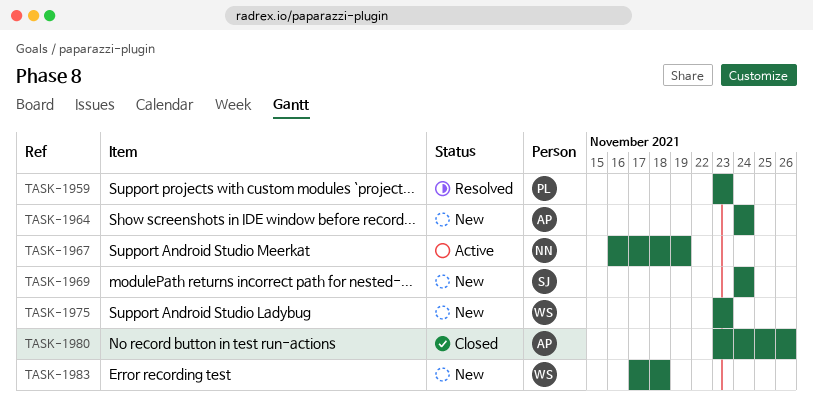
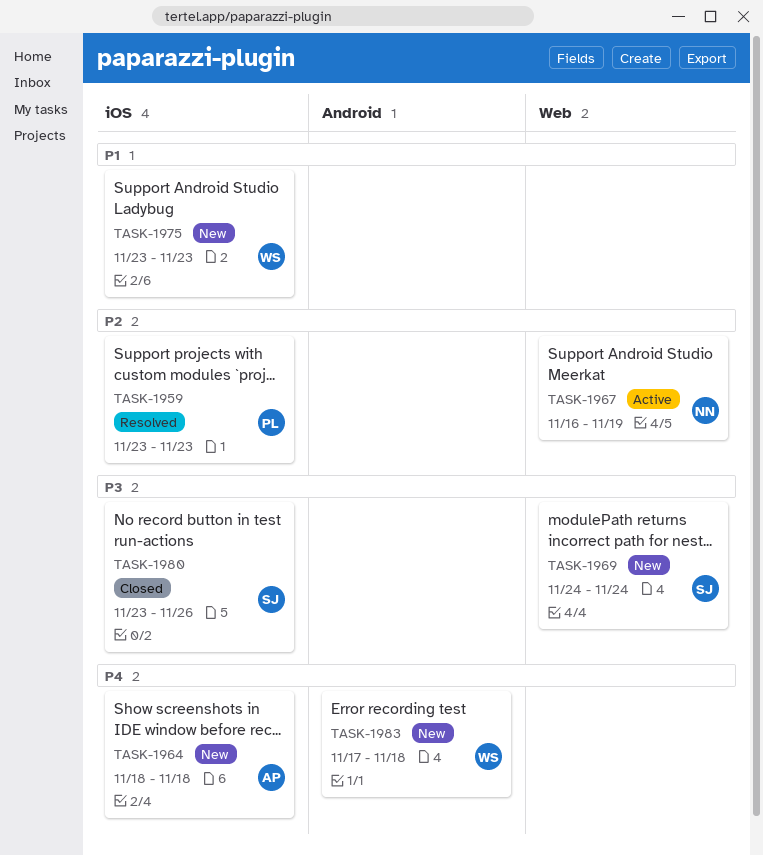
TASK-1964, start: Nov 24 -> Nov 18
TASK-1964, due: Nov 24 -> Nov 18
TASK-1980, owner: AP -> SJ

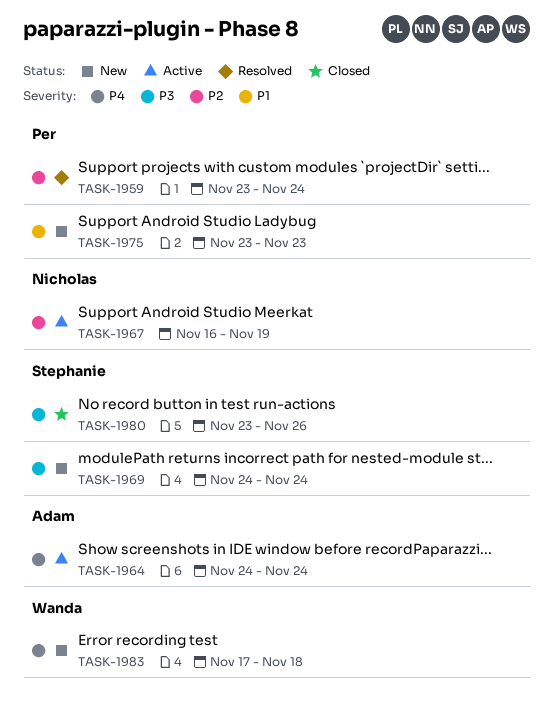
TASK-1959, due: Nov 23 -> Nov 24
TASK-1964, status: New -> Active
TASK-1964, start: Nov 18 -> Nov 24
TASK-1964, due: Nov 18 -> Nov 24
TASK-1975, owner: Wanda -> Per

